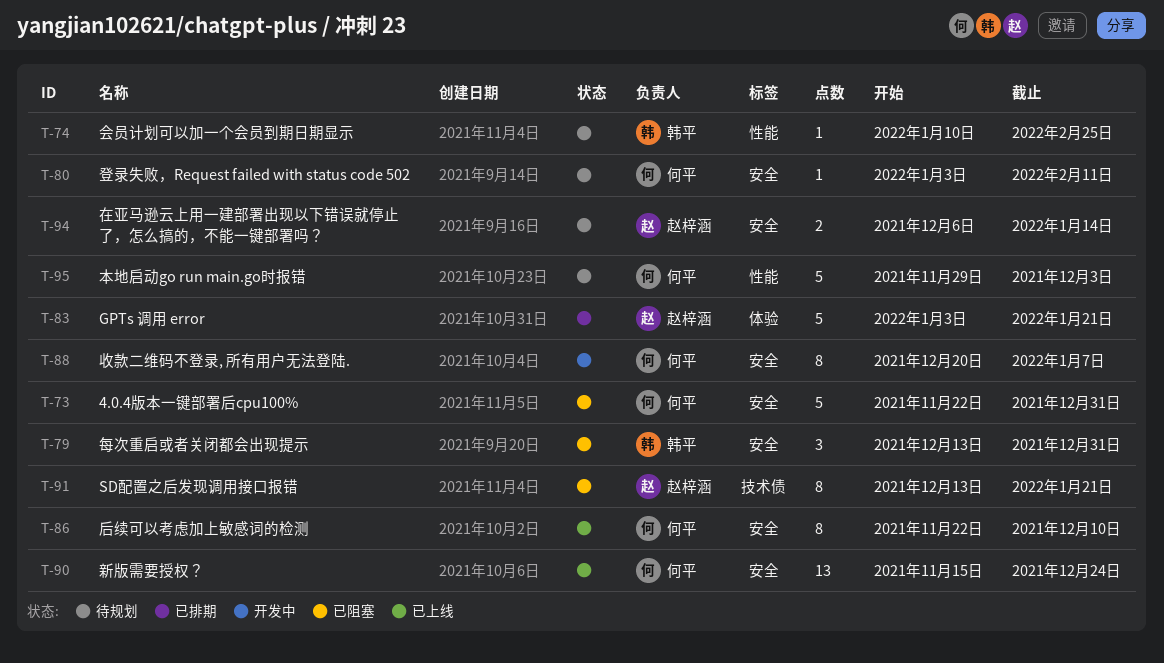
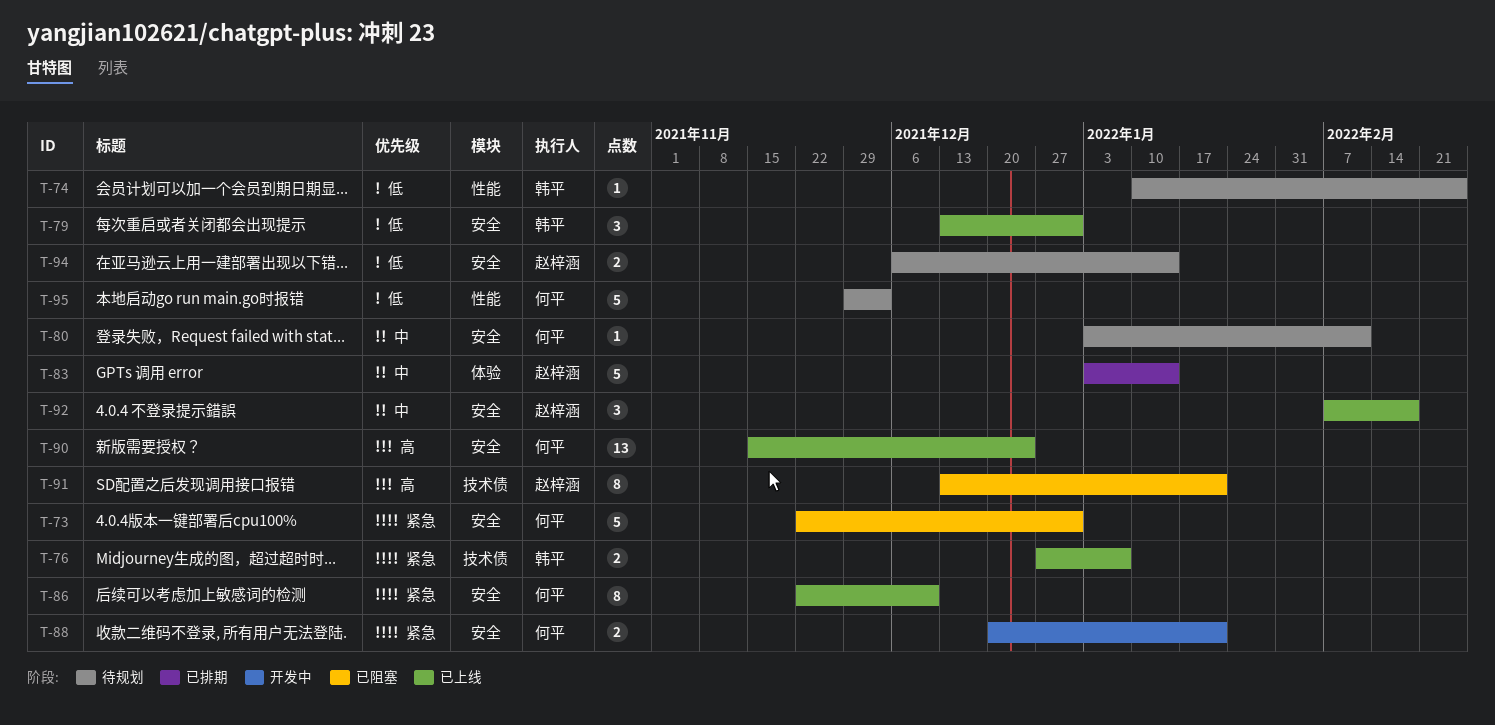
T-76: none -> present
T-79, status: 已阻塞 -> 已上线
T-83, due: Jan 21 -> Jan 14
T-88, estimate: 8 -> 2
T-88, due: Jan 7 -> Jan 21
T-92: none -> present

